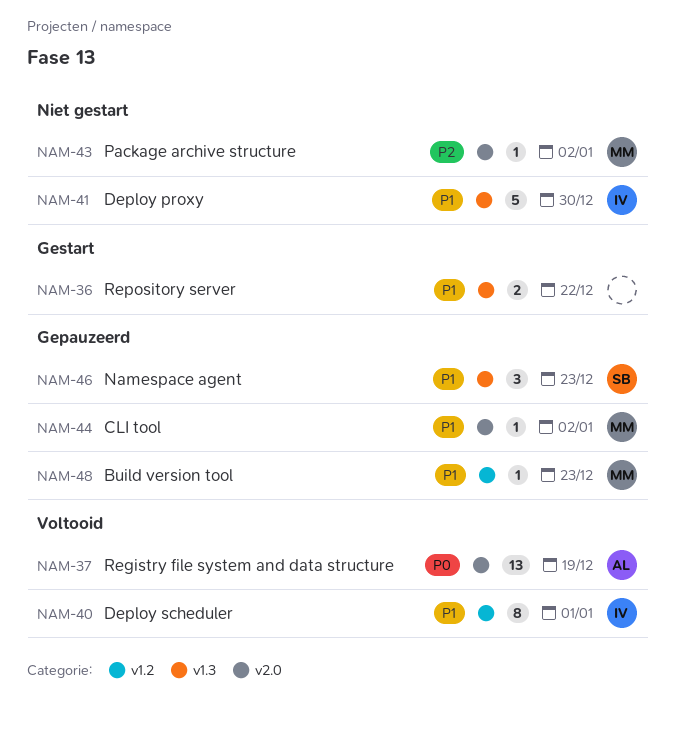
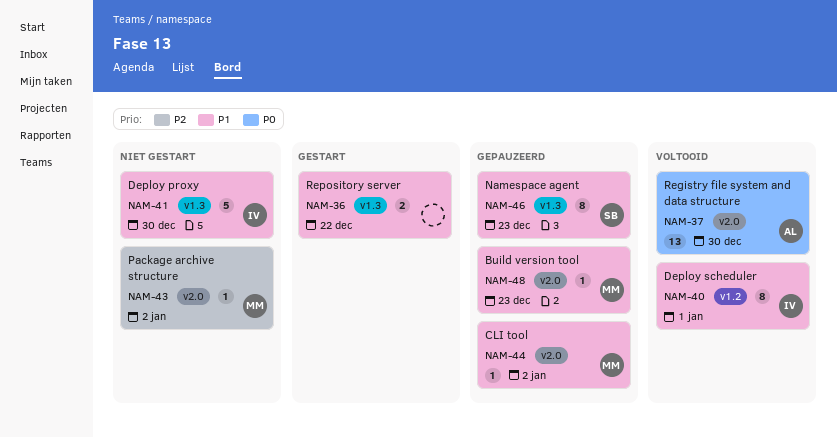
NAM-37, due: Dec 19 -> Dec 30
NAM-46, estimate: 3 -> 8
NAM-48, label: v1.2 -> v2.0

